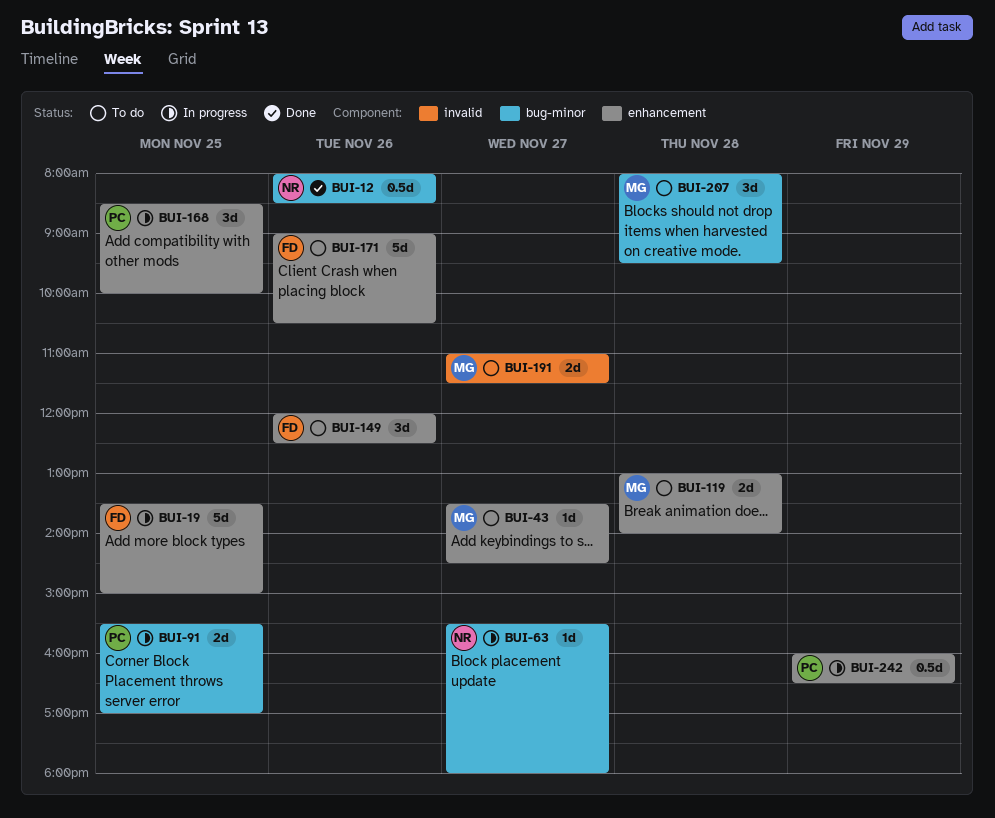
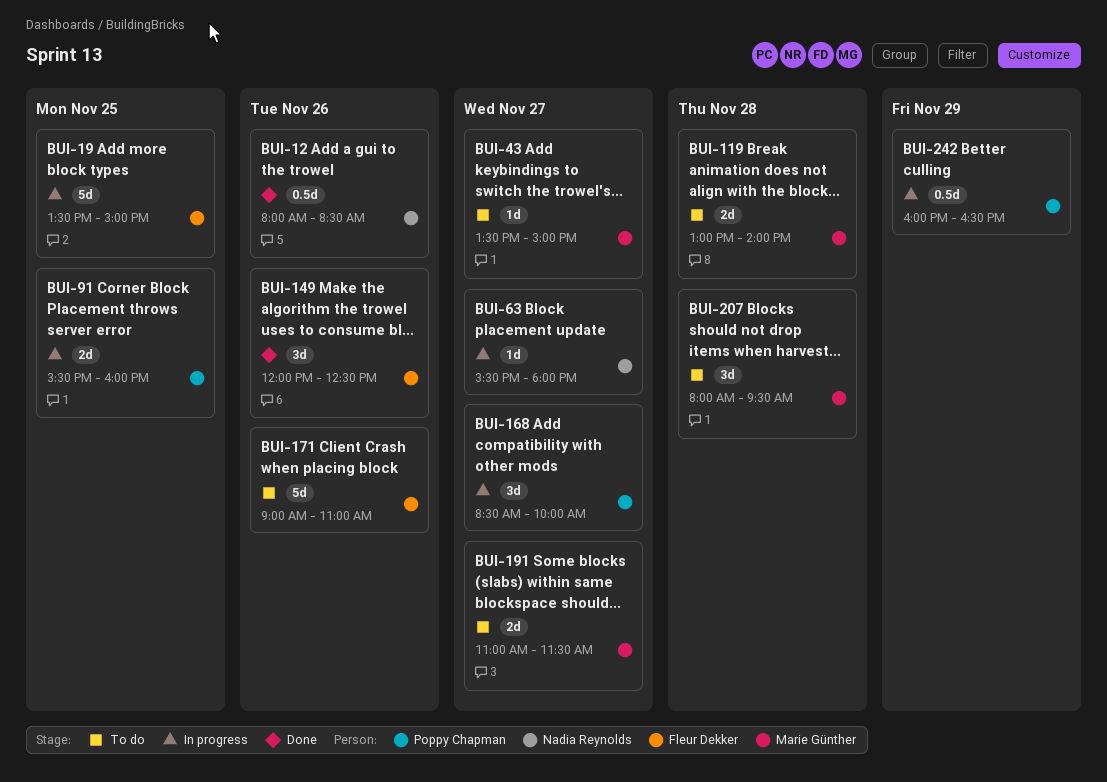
BUI-43, ends: 14:30 -> 15:00
BUI-91, ends: 17:00 -> 16:00
BUI-149, status: To do -> Done
BUI-168, day: Nov 25 -> Nov 27
BUI-171, ends: 10:30 -> 11:00

